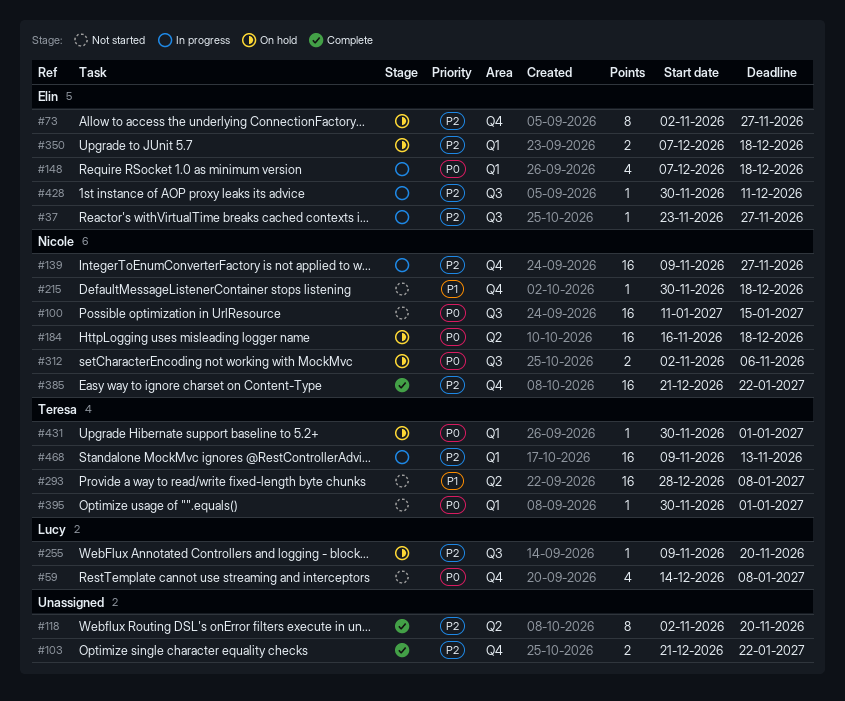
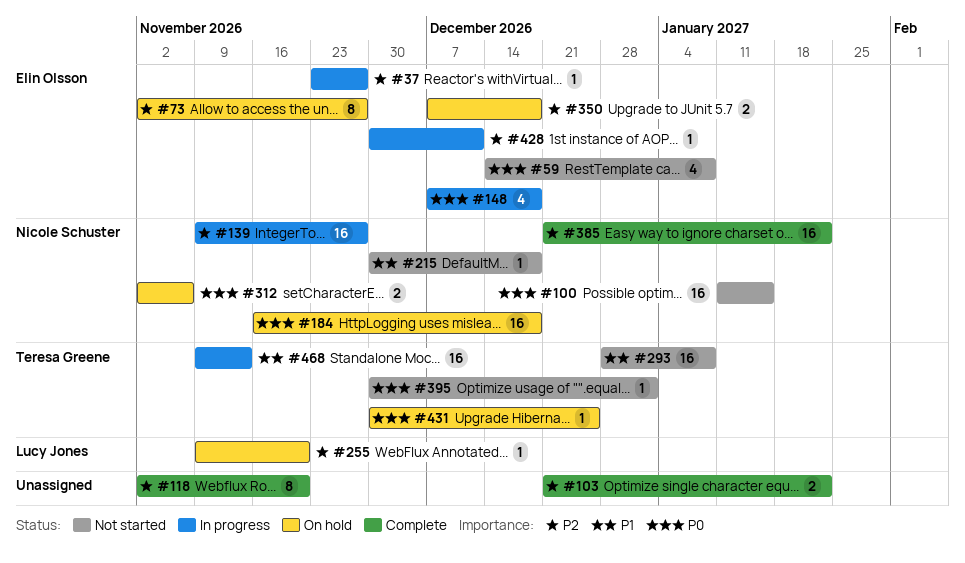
#59, owner: Lucy Jones -> Elin Olsson
#431, due: Jan 1 -> Dec 25
#468, priority: P2 -> P1

